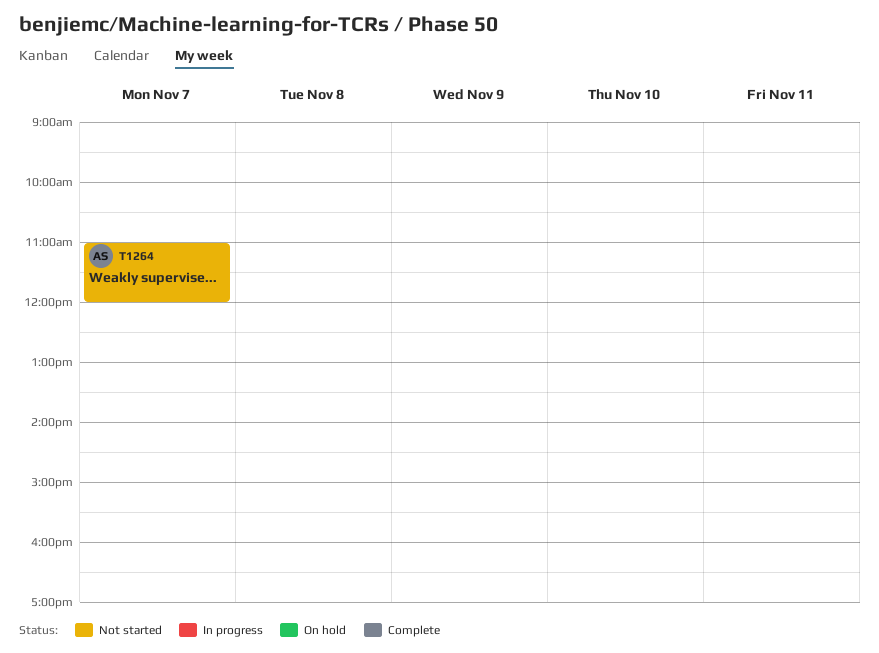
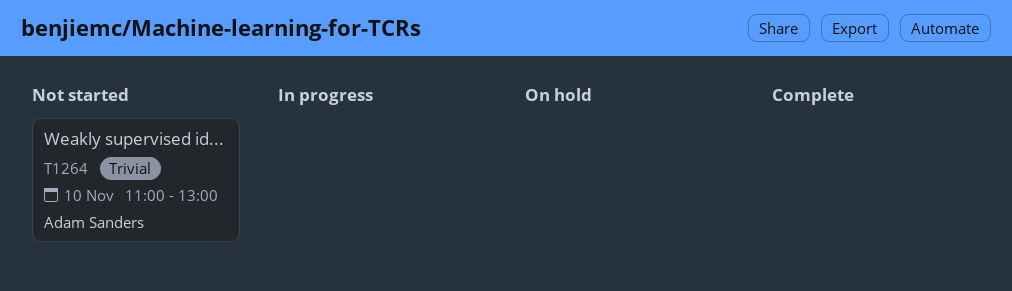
T1264, day: Nov 7 -> Nov 10
T1264, ends: 12:00 -> 13:00

